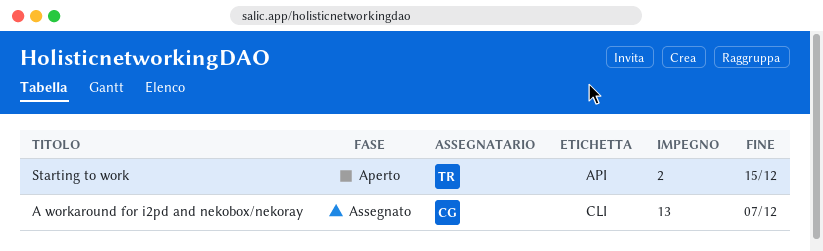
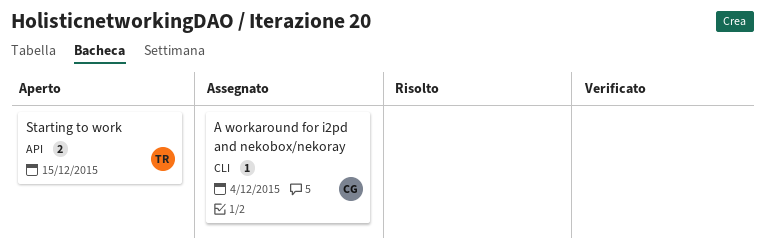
A workaround for i2pd and nekobox/nekoray, estimate: 13 -> 1
A workaround for i2pd and nekobox/nekoray, due: Dec 7 -> Dec 4

